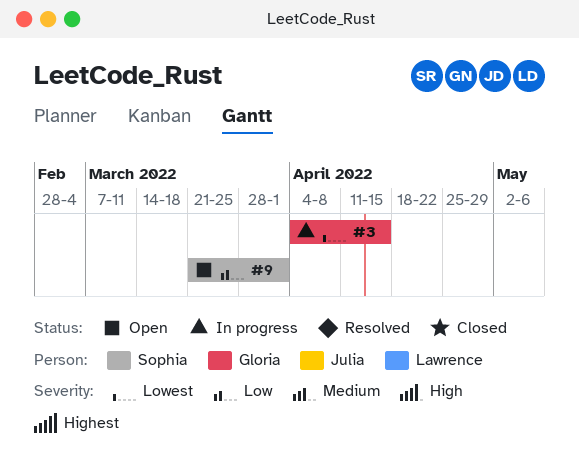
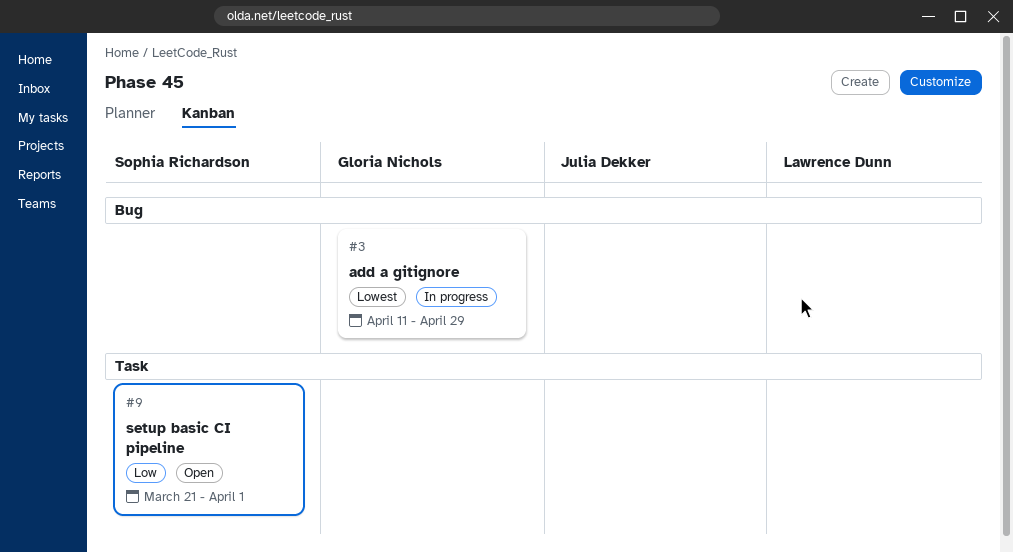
#3, start: Apr 4 -> Apr 11
#3, due: Apr 15 -> Apr 29

